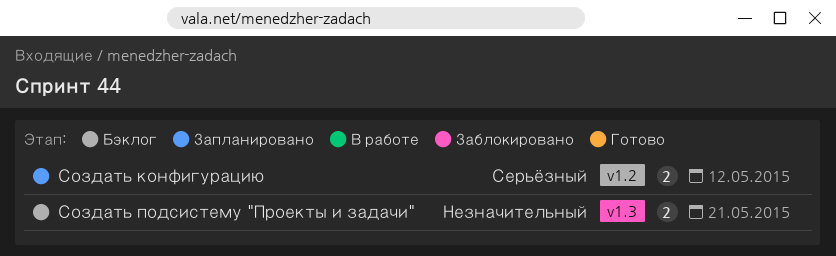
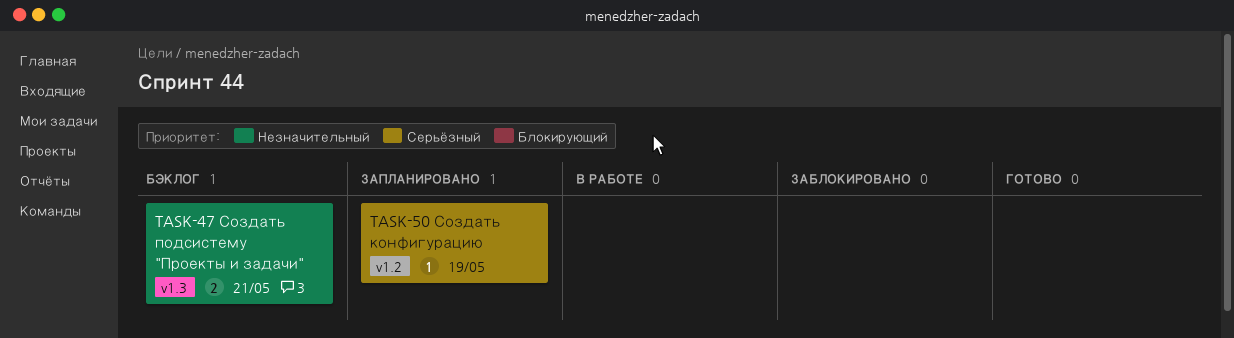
Создать конфигурацию, estimate: 2 -> 1
Создать конфигурацию, due: May 12 -> May 19

